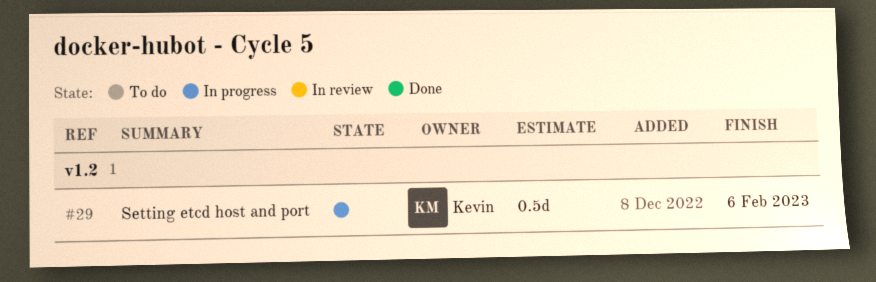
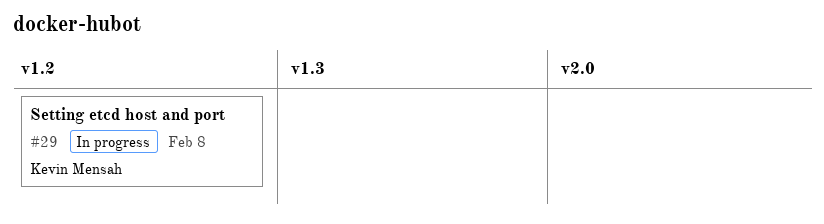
#29, due: Feb 6 -> Feb 8

